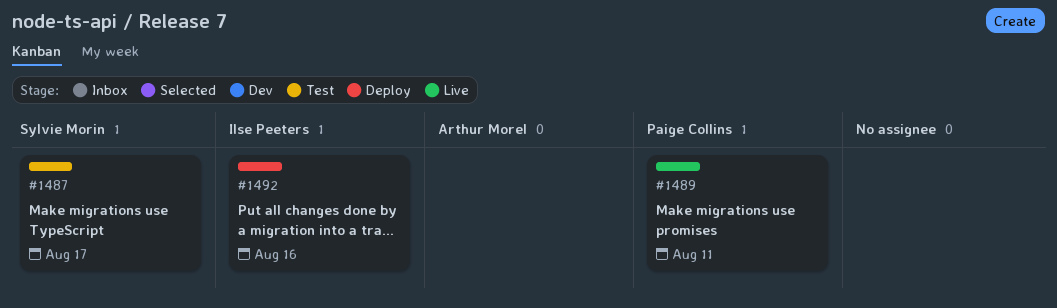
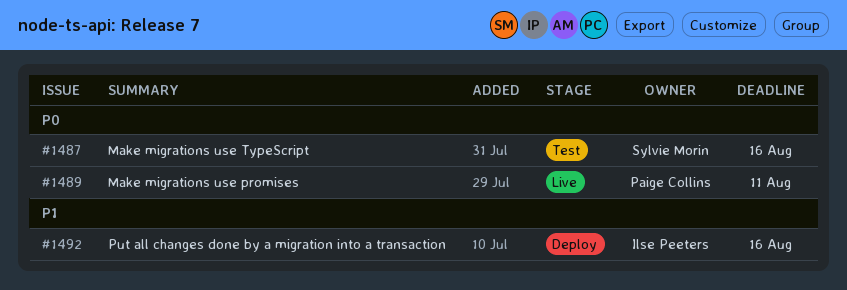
#1487, due: Aug 17 -> Aug 16

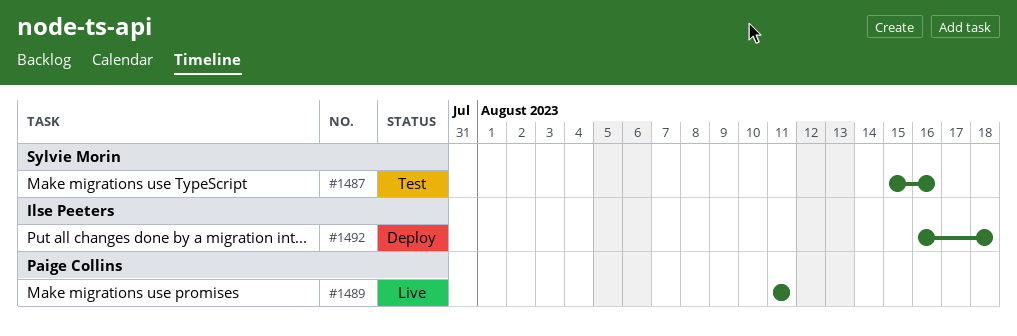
#1492, due: Aug 16 -> Aug 18

